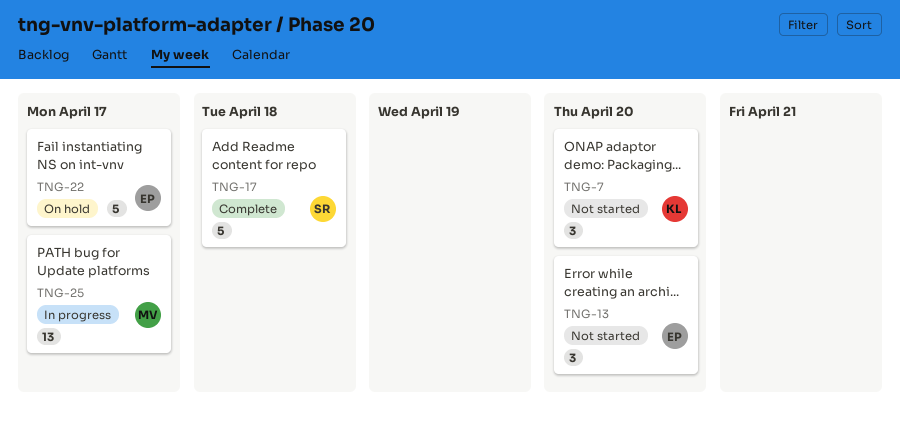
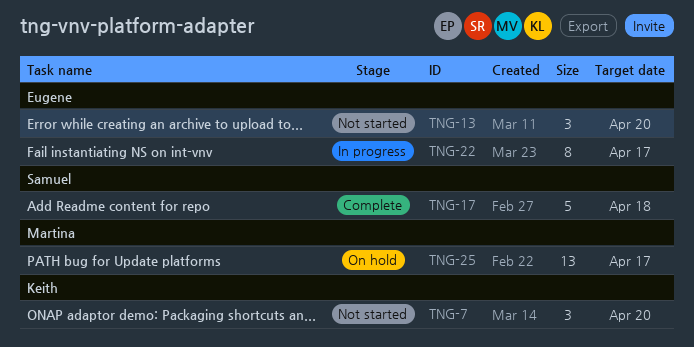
TNG-22, status: On hold -> In progress
TNG-22, estimate: 5 -> 8
TNG-25, status: In progress -> On hold

